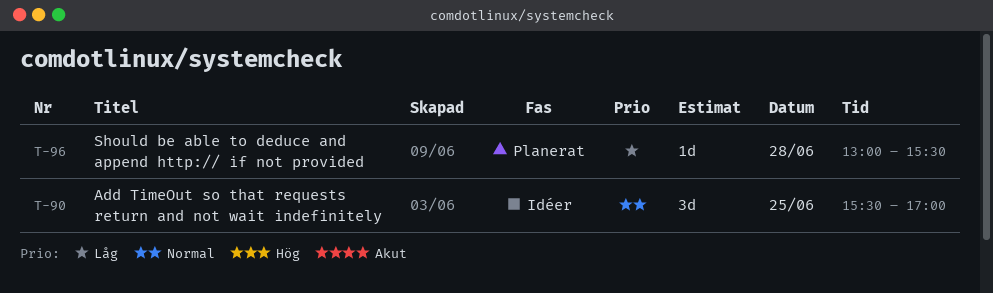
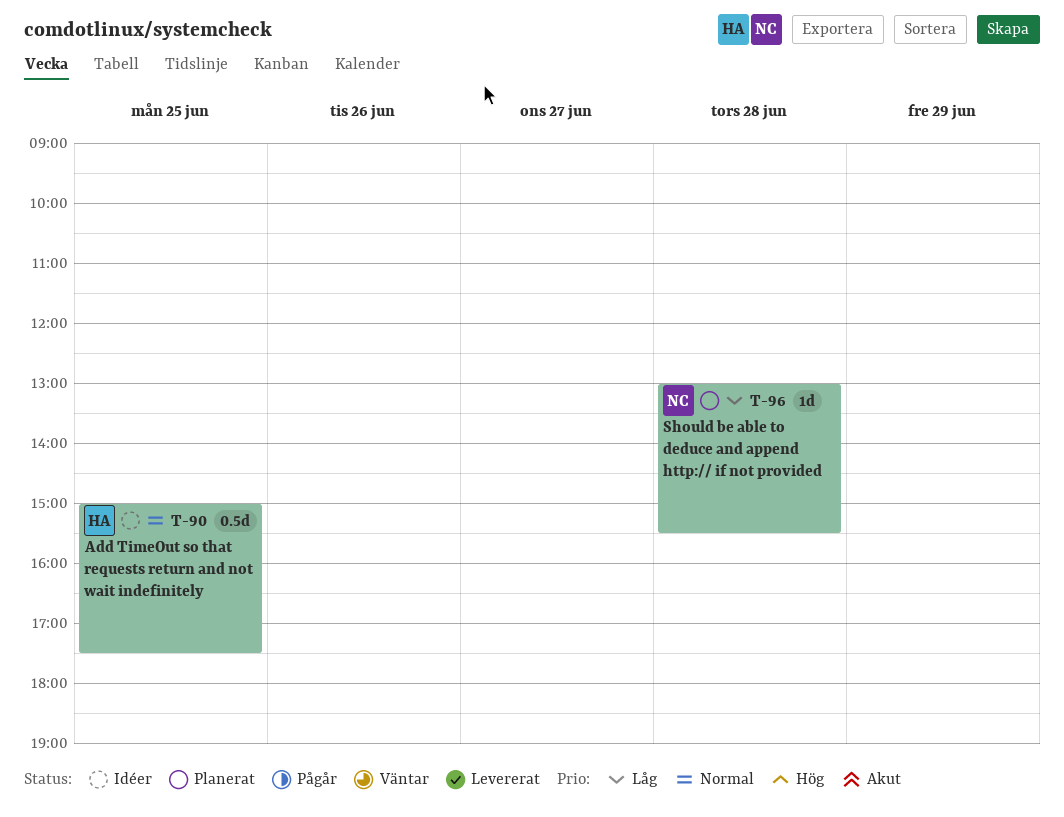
T-90, estimate: 3d -> 0.5d
T-90, begins: 15:30 -> 15:00
T-90, ends: 17:00 -> 17:30

